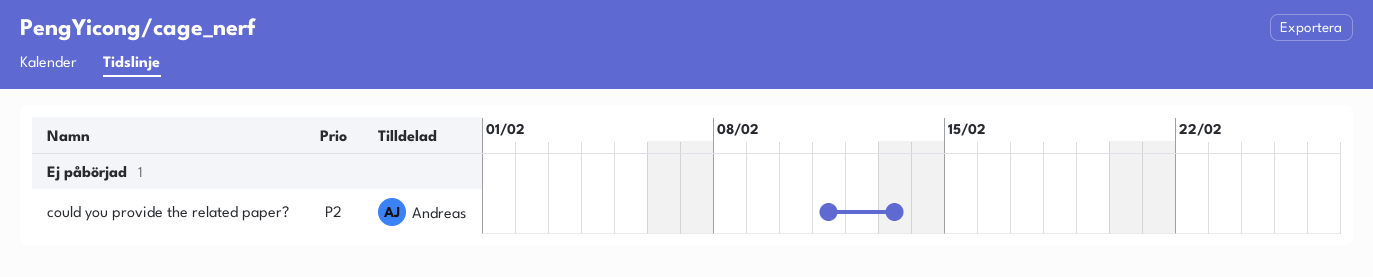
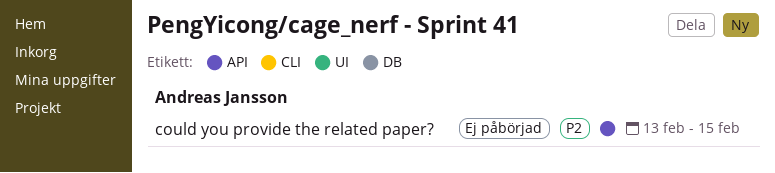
could you provide the related paper?, start: Feb 11 -> Feb 13
could you provide the related paper?, due: Feb 13 -> Feb 15

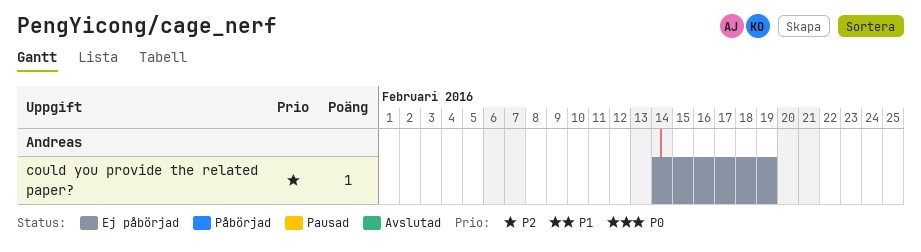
could you provide the related paper?, start: Feb 13 -> Feb 14
could you provide the related paper?, due: Feb 15 -> Feb 19

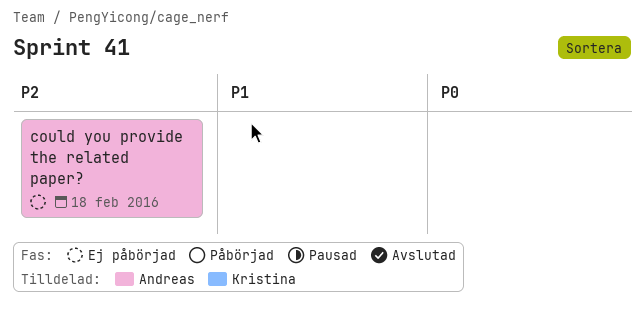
could you provide the related paper?, due: Feb 19 -> Feb 18

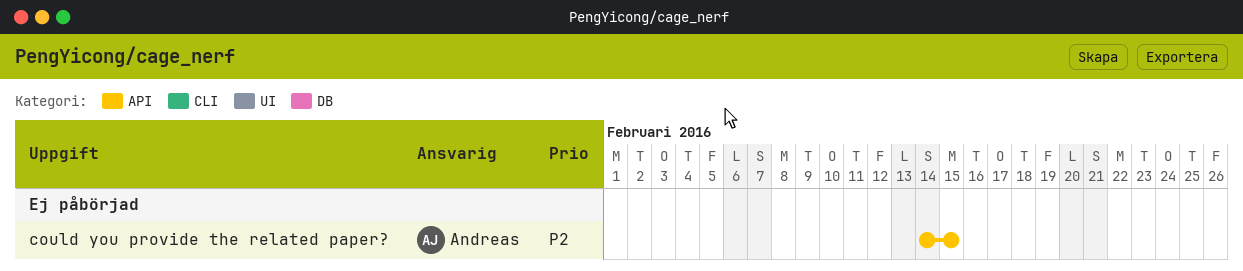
could you provide the related paper?, due: Feb 18 -> Feb 15

